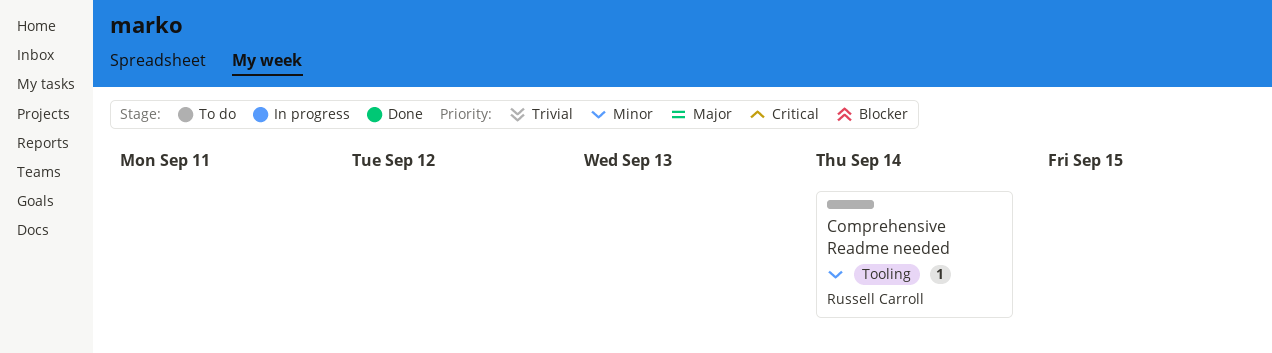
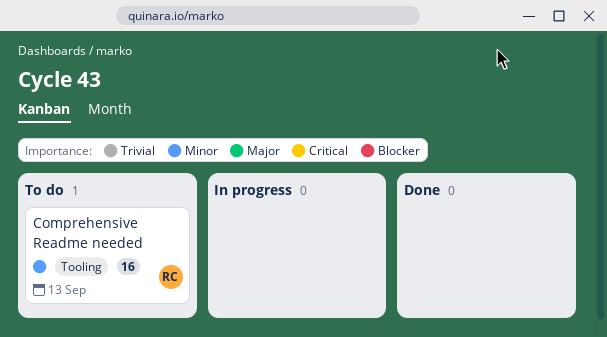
Comprehensive Readme needed, estimate: 1 -> 16
Comprehensive Readme needed, due: Sep 14 -> Sep 13

